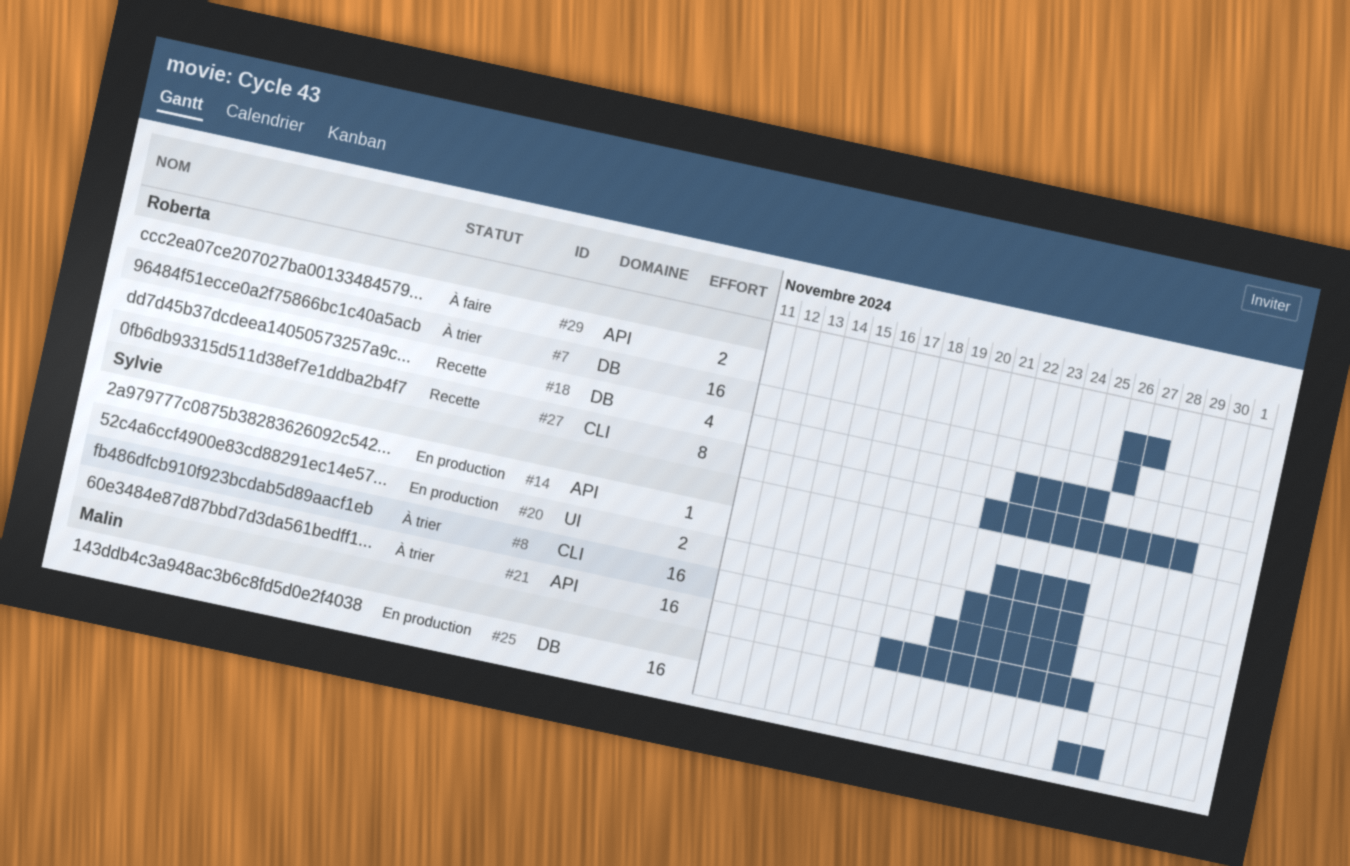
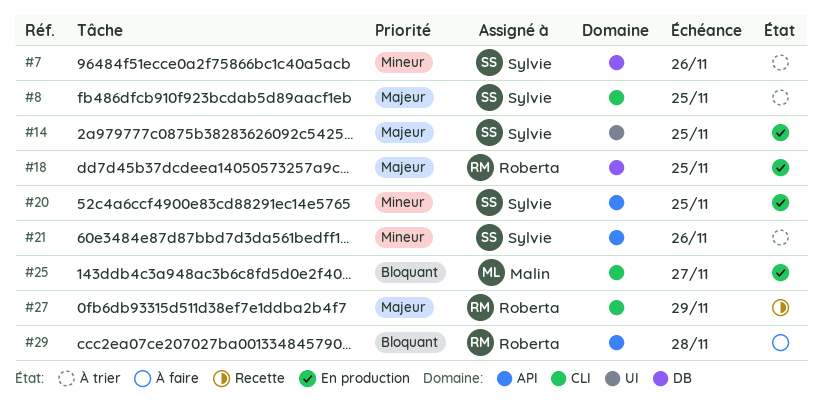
#7, owner: Roberta -> Sylvie
#14, label: API -> UI
#18, status: Recette -> En production
#20, label: UI -> API
#25, label: DB -> CLI
#29, due: Nov 27 -> Nov 28

